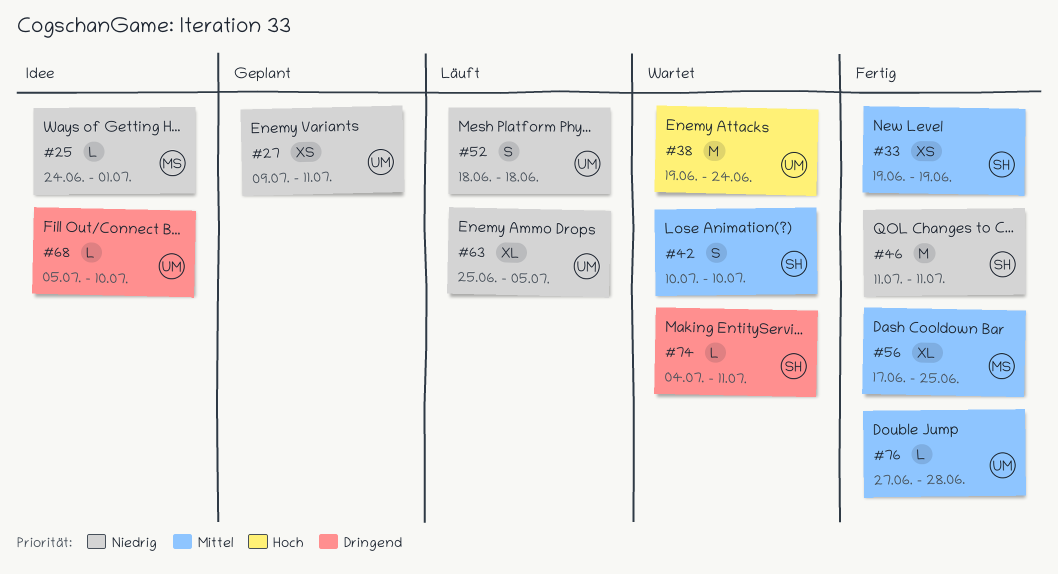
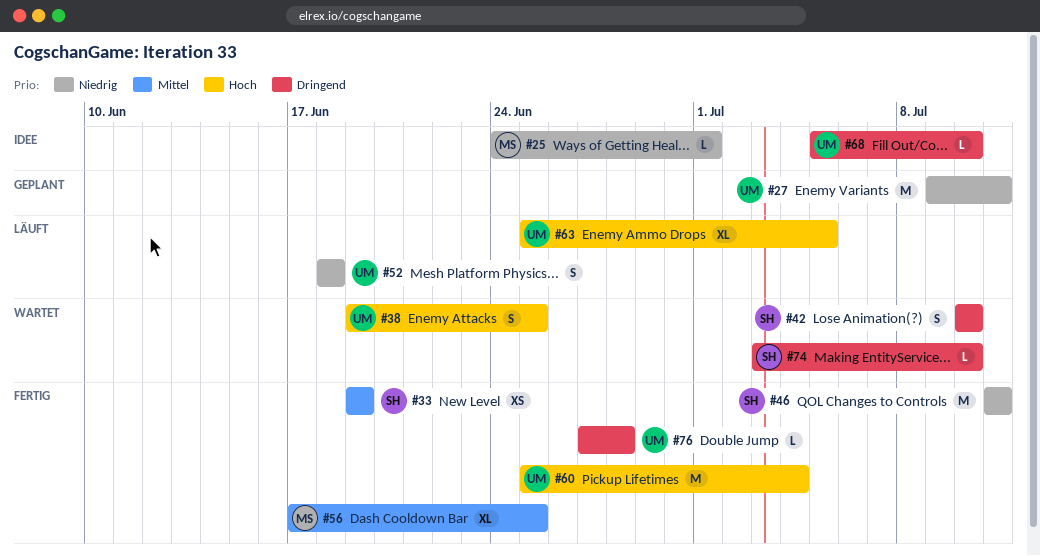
#27, estimate: XS -> M
#38, estimate: M -> S
#38, due: Jun 24 -> Jun 25
#42, priority: Mittel -> Dringend
#60: none -> present
#63, priority: Niedrig -> Hoch
#74, start: Jul 4 -> Jul 3
#74, due: Jul 11 -> Jul 10
#76, priority: Mittel -> Dringend

